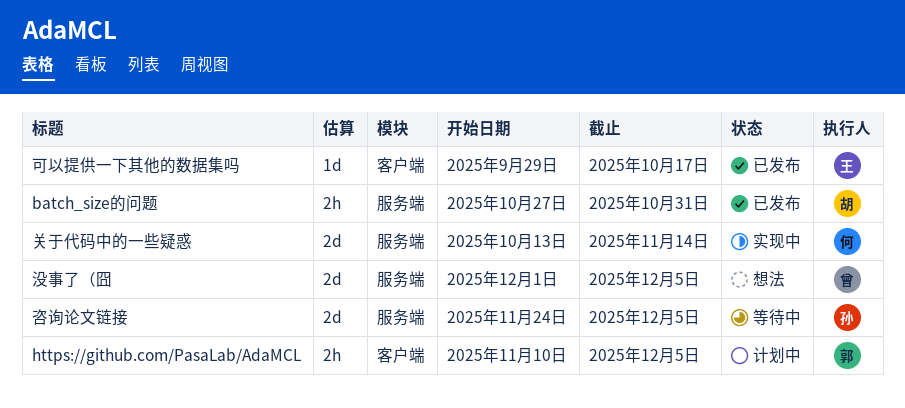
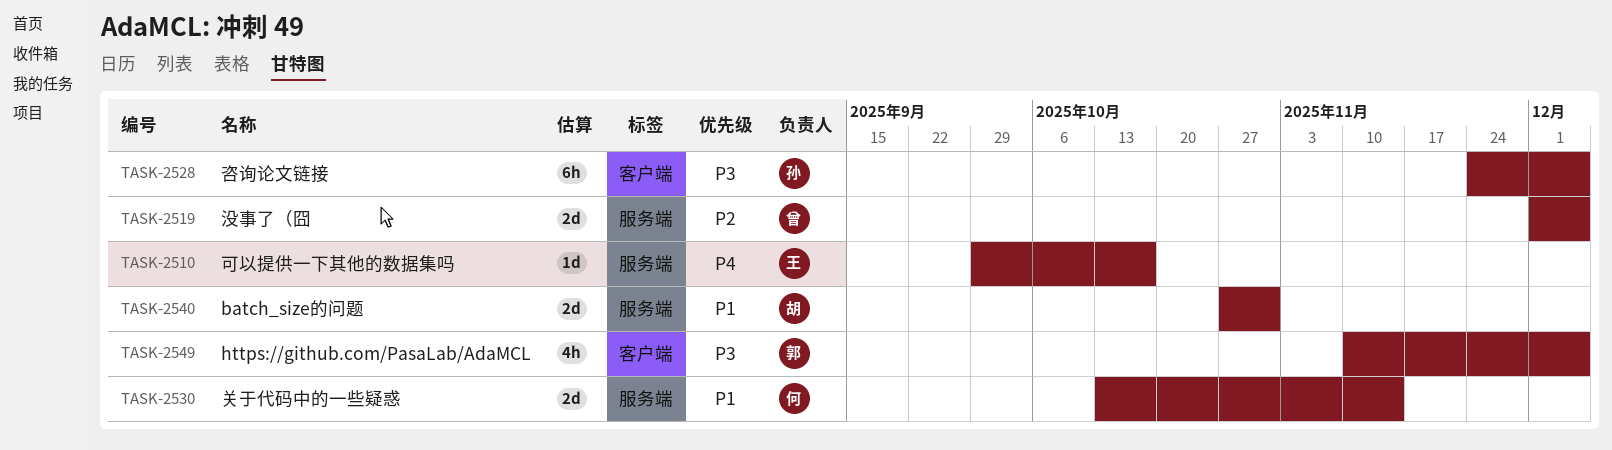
batch_size的问题, estimate: 2h -> 2d
https://github.com/PasaLab/AdaMCL, estimate: 2h -> 4h
可以提供一下其他的数据集吗, label: 客户端 -> 服务端
咨询论文链接, label: 服务端 -> 客户端
咨询论文链接, estimate: 2d -> 6h

